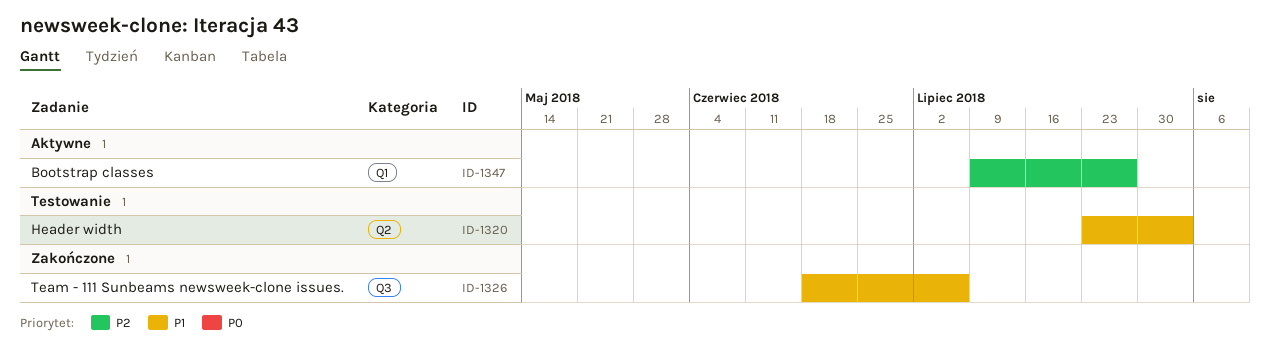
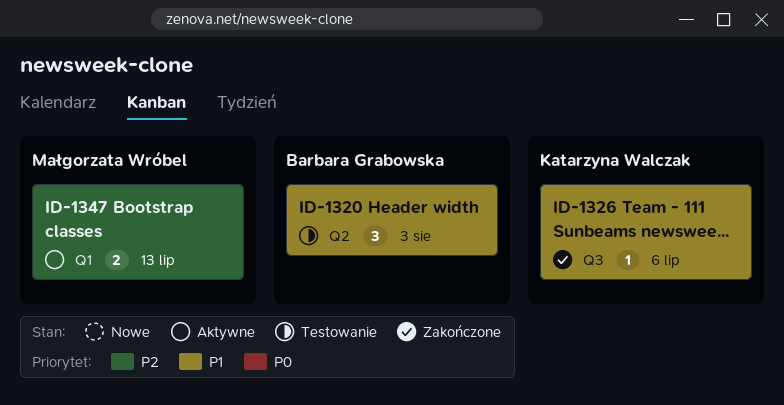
ID-1347, due: Jul 27 -> Jul 13

